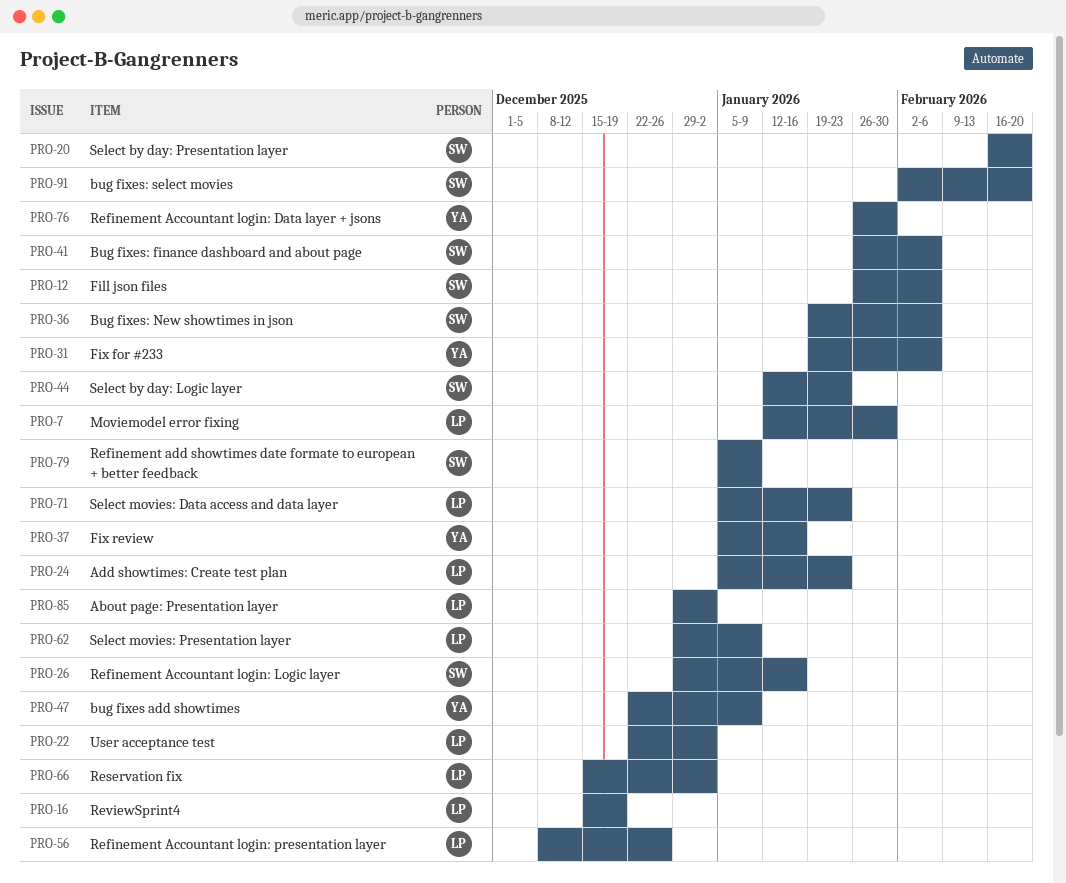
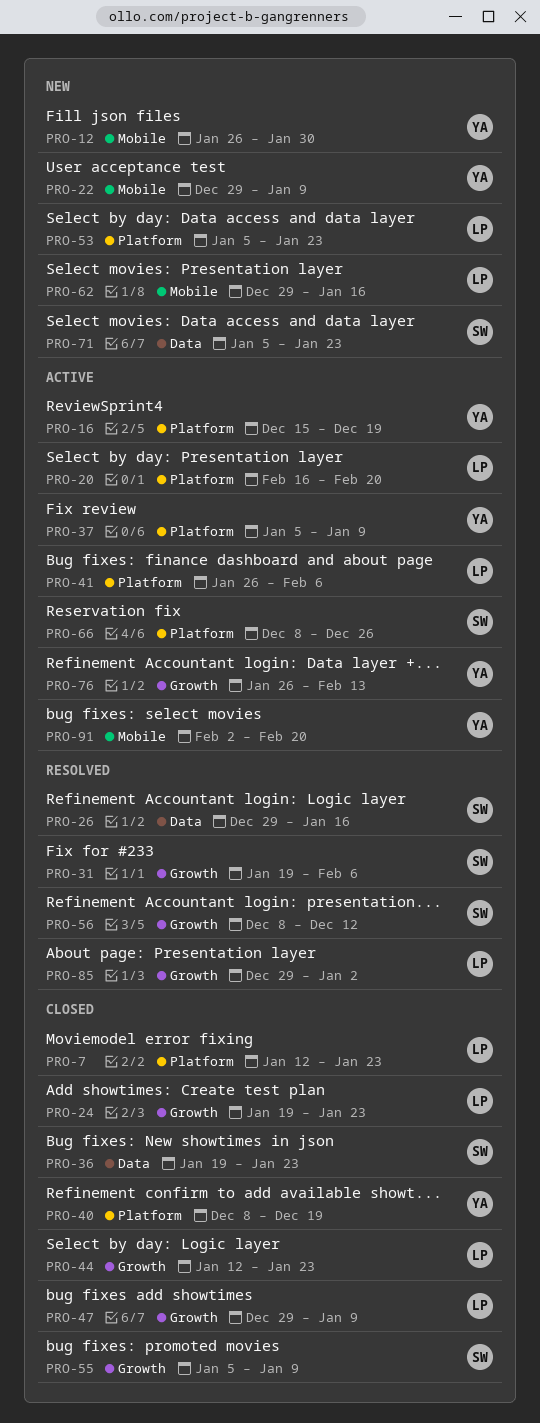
PRO-7, due: Jan 30 -> Jan 23
PRO-12, owner: SW -> YA
PRO-12, due: Feb 6 -> Jan 30
PRO-16, owner: LP -> YA
PRO-20, owner: SW -> LP
PRO-22, owner: LP -> YA
PRO-22, start: Dec 22 -> Dec 29
PRO-22, due: Jan 2 -> Jan 9
PRO-24, start: Jan 5 -> Jan 19
PRO-31, owner: YA -> SW
PRO-36, due: Feb 6 -> Jan 23
PRO-37, due: Jan 16 -> Jan 9
PRO-40: none -> present
PRO-41, owner: SW -> LP
PRO-44, owner: SW -> LP
PRO-47, owner: YA -> LP
PRO-47, start: Dec 22 -> Dec 29
PRO-53: none -> present
PRO-55: none -> present
PRO-56, owner: LP -> SW
PRO-56, due: Dec 26 -> Dec 12
PRO-62, due: Jan 9 -> Jan 16
PRO-66, owner: LP -> SW
PRO-66, start: Dec 15 -> Dec 8
PRO-66, due: Jan 2 -> Dec 26
PRO-71, owner: LP -> SW
PRO-76, due: Jan 30 -> Feb 13
PRO-79: present -> none
PRO-91, owner: SW -> YA

